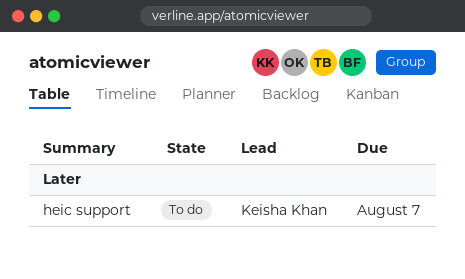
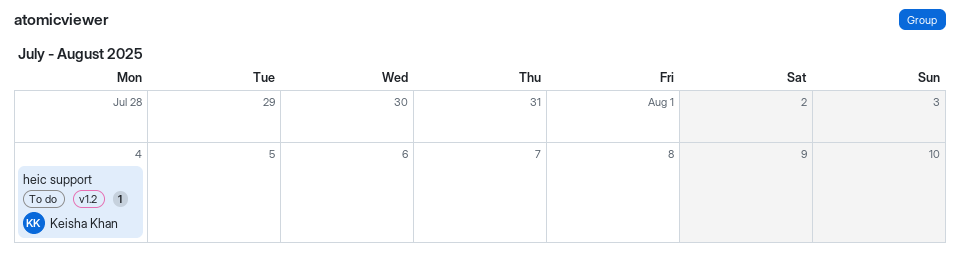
heic support, due: Aug 7 -> Aug 4

